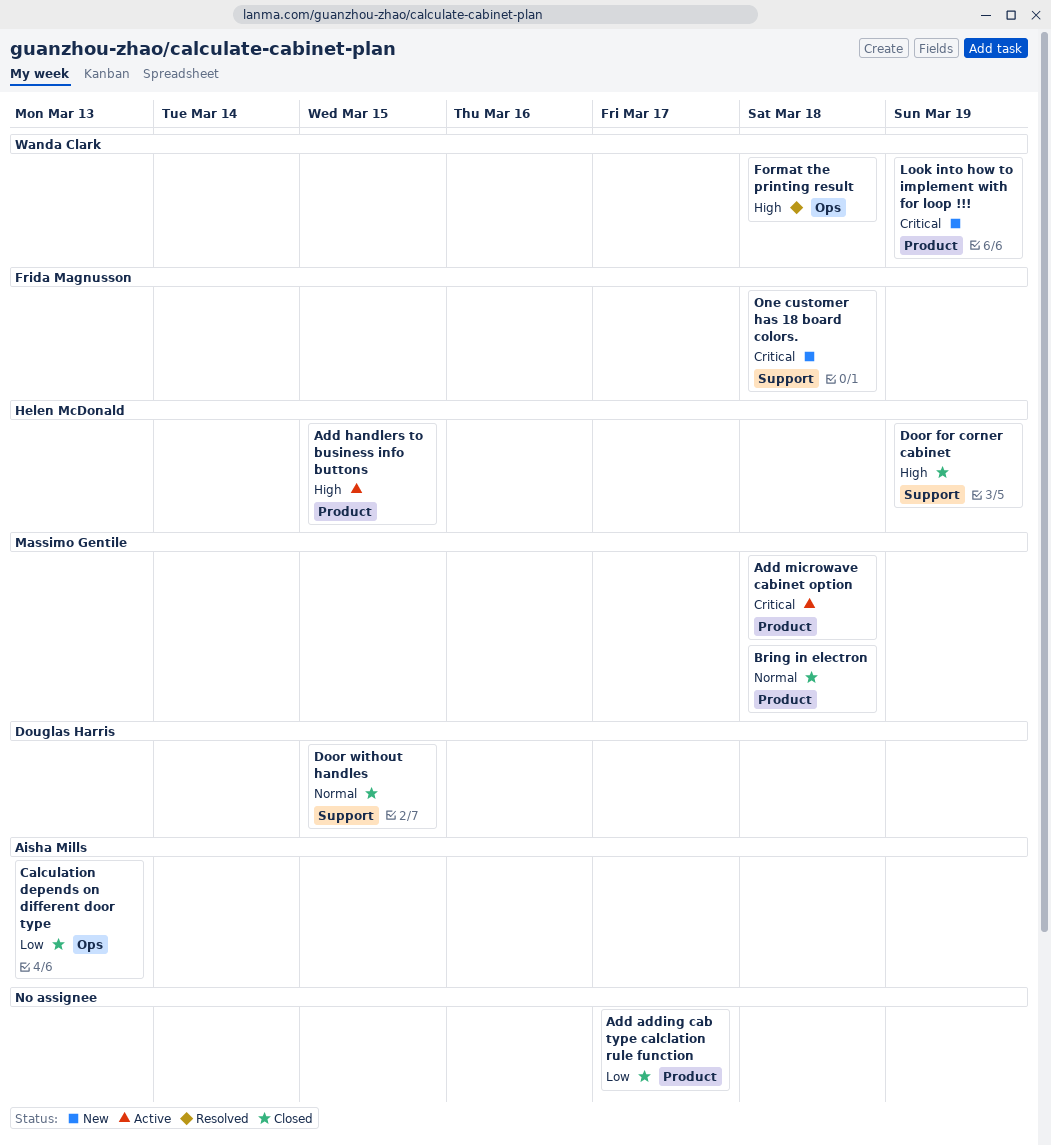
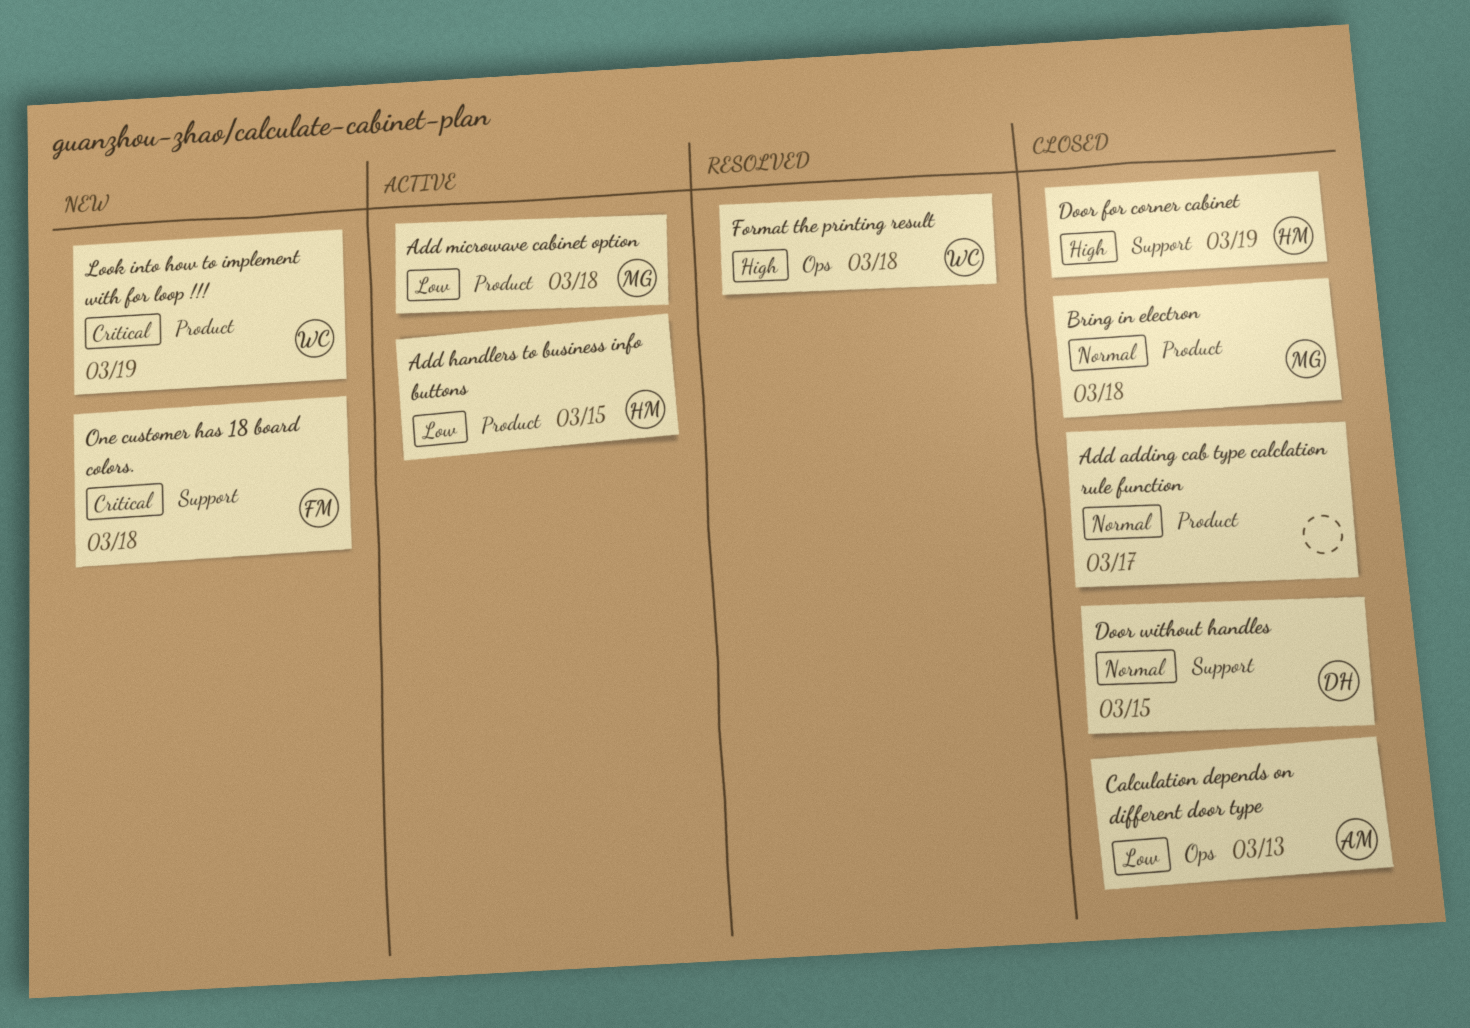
Add adding cab type calclation rule function, priority: Low -> Normal
Add handlers to business info buttons, priority: High -> Low
Add microwave cabinet option, priority: Critical -> Low

